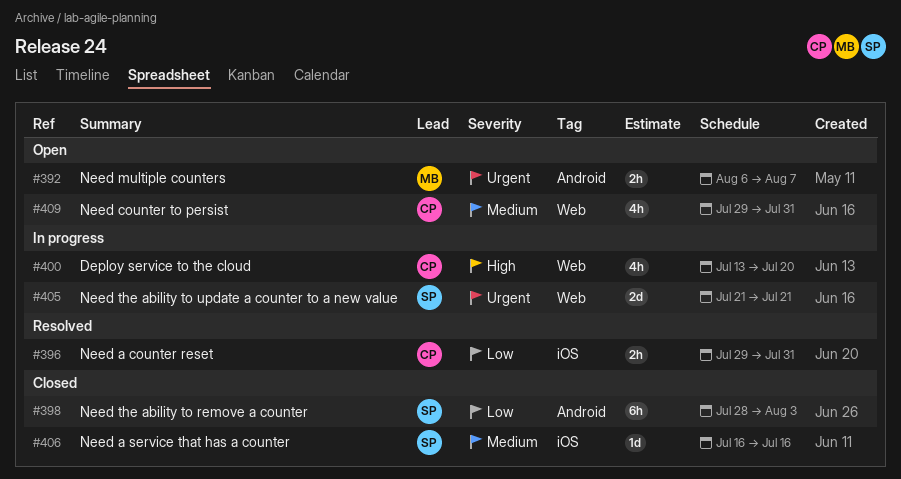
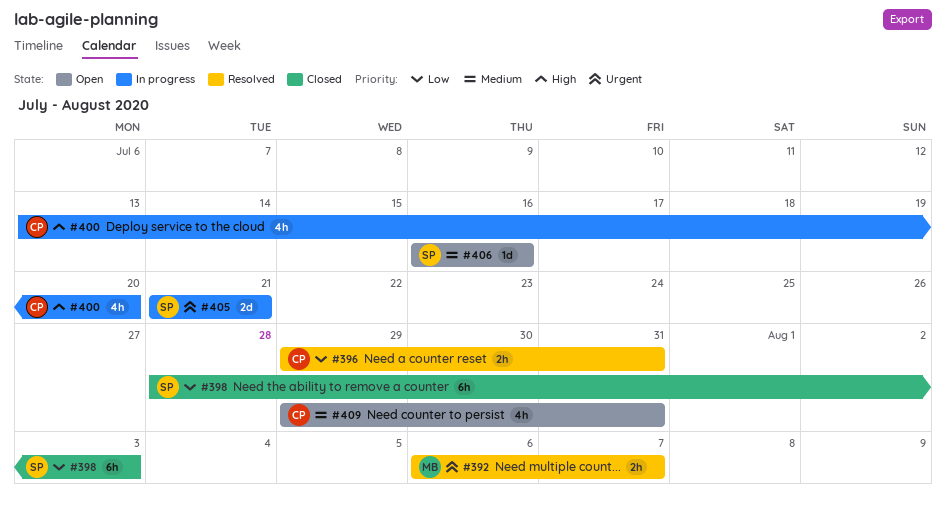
#392, status: Open -> Resolved
#406, status: Closed -> Open

